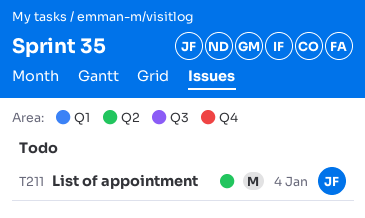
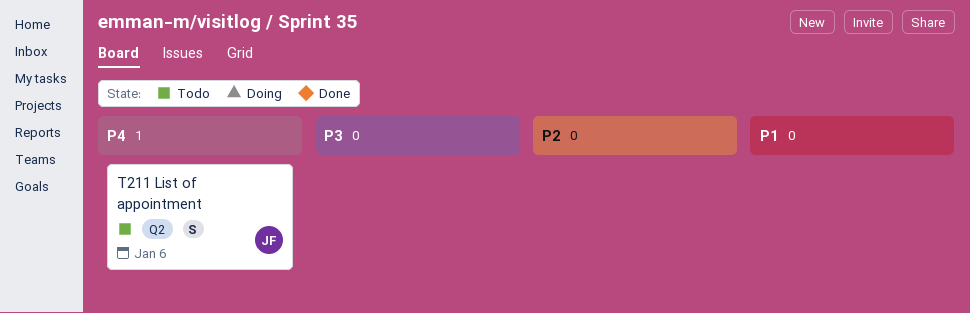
T211, estimate: M -> S
T211, due: Jan 4 -> Jan 6

